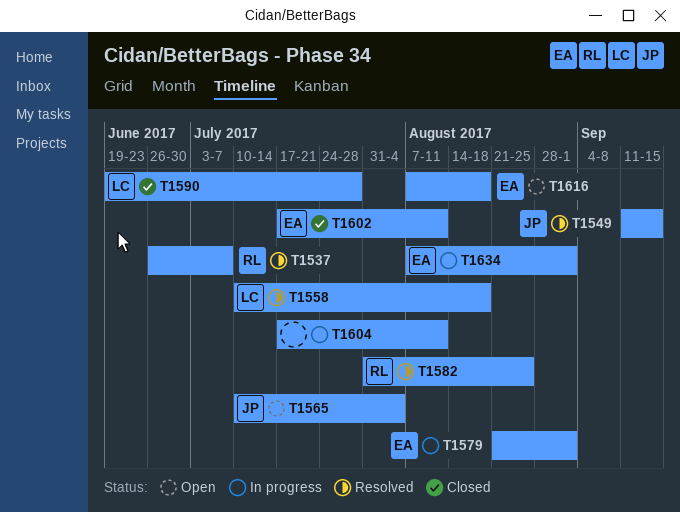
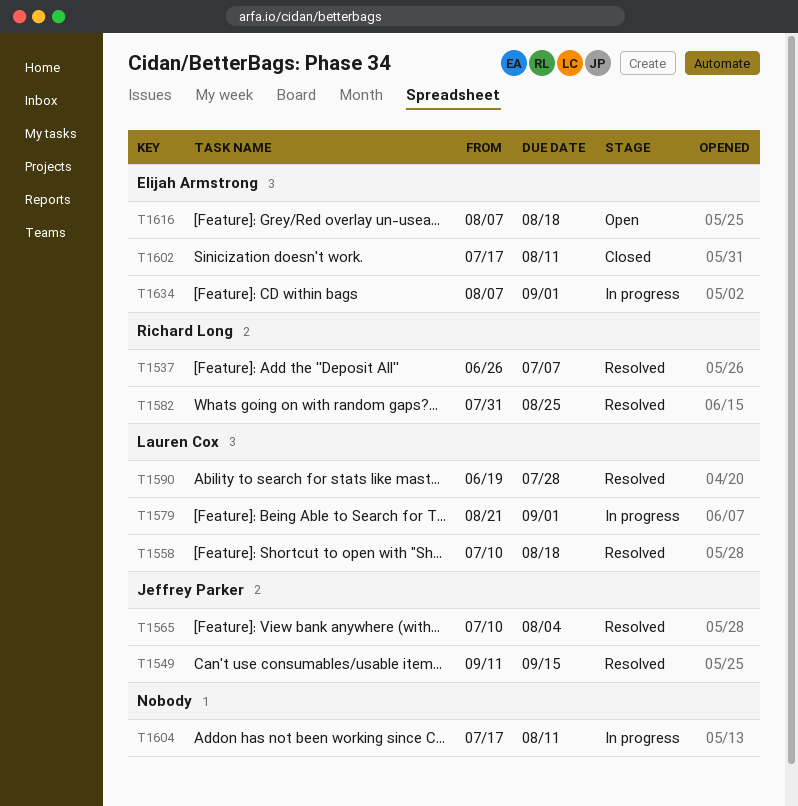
T1565, status: Open -> Resolved
T1579, owner: Elijah Armstrong -> Lauren Cox
T1590, status: Closed -> Resolved

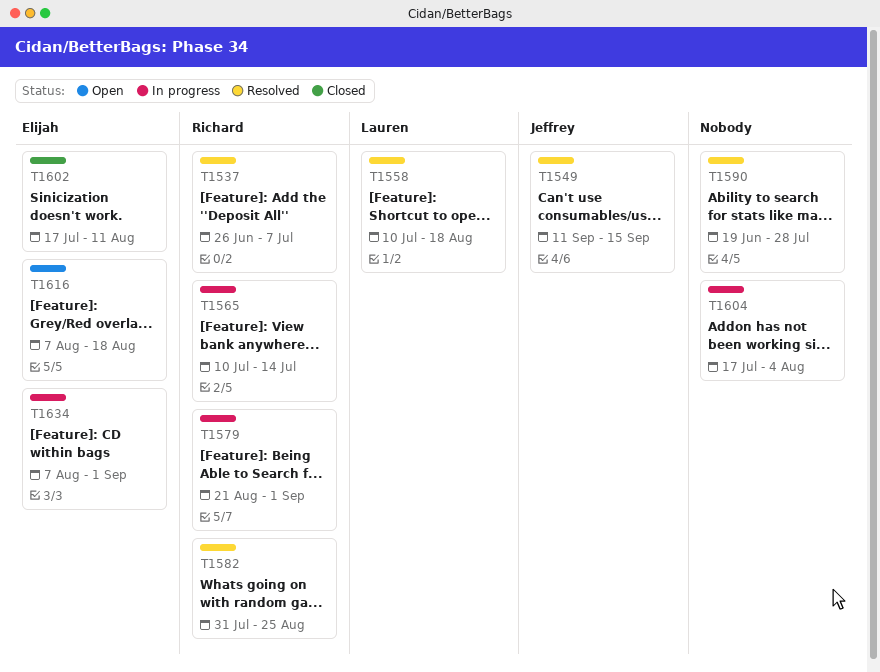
T1565, status: Resolved -> In progress
T1565, owner: Jeffrey Parker -> Richard Long
T1565, due: Aug 4 -> Jul 14
T1579, owner: Lauren Cox -> Richard Long
T1590, owner: Lauren Cox -> none
T1604, due: Aug 11 -> Aug 4

